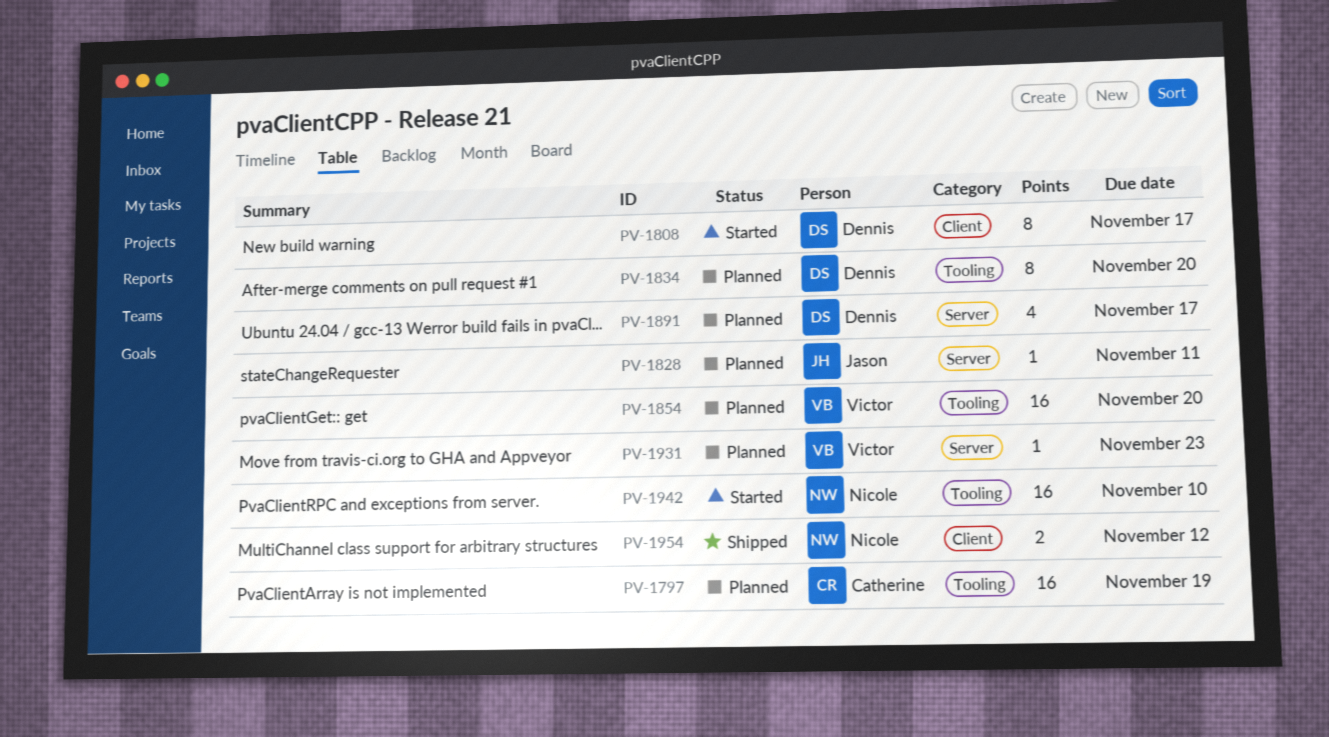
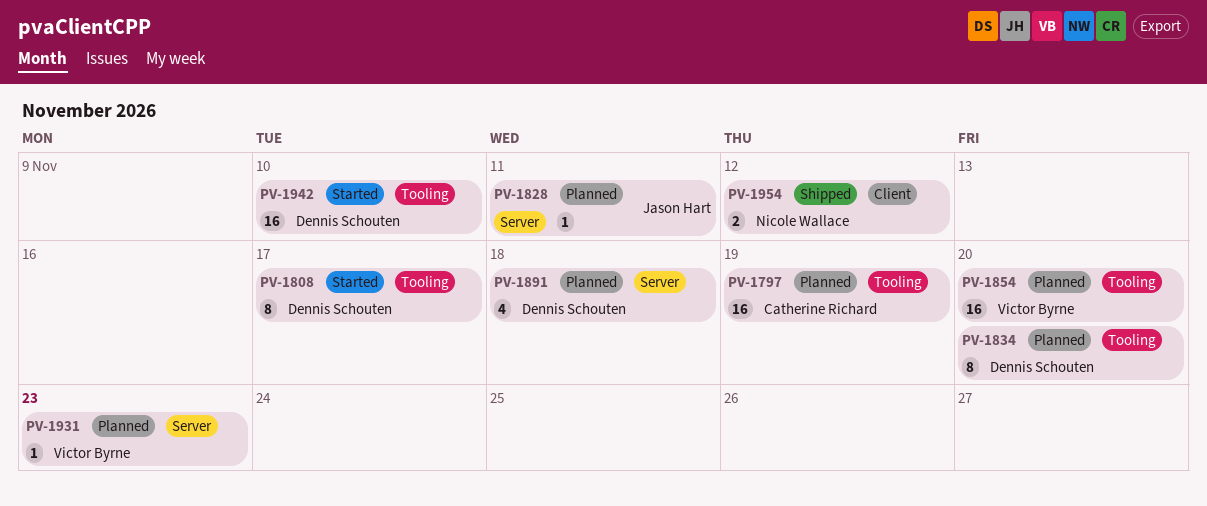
PV-1808, label: Client -> Tooling
PV-1891, due: Nov 17 -> Nov 18
PV-1942, owner: Nicole Wallace -> Dennis Schouten

